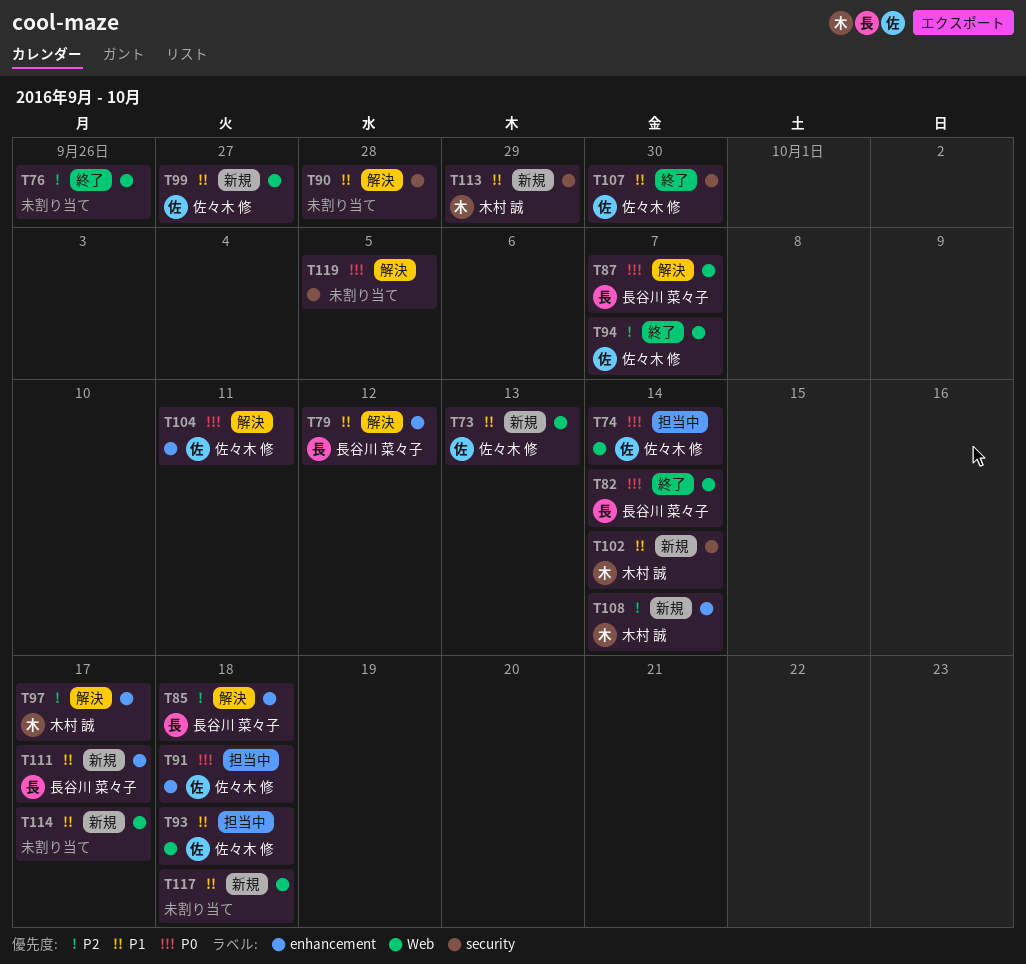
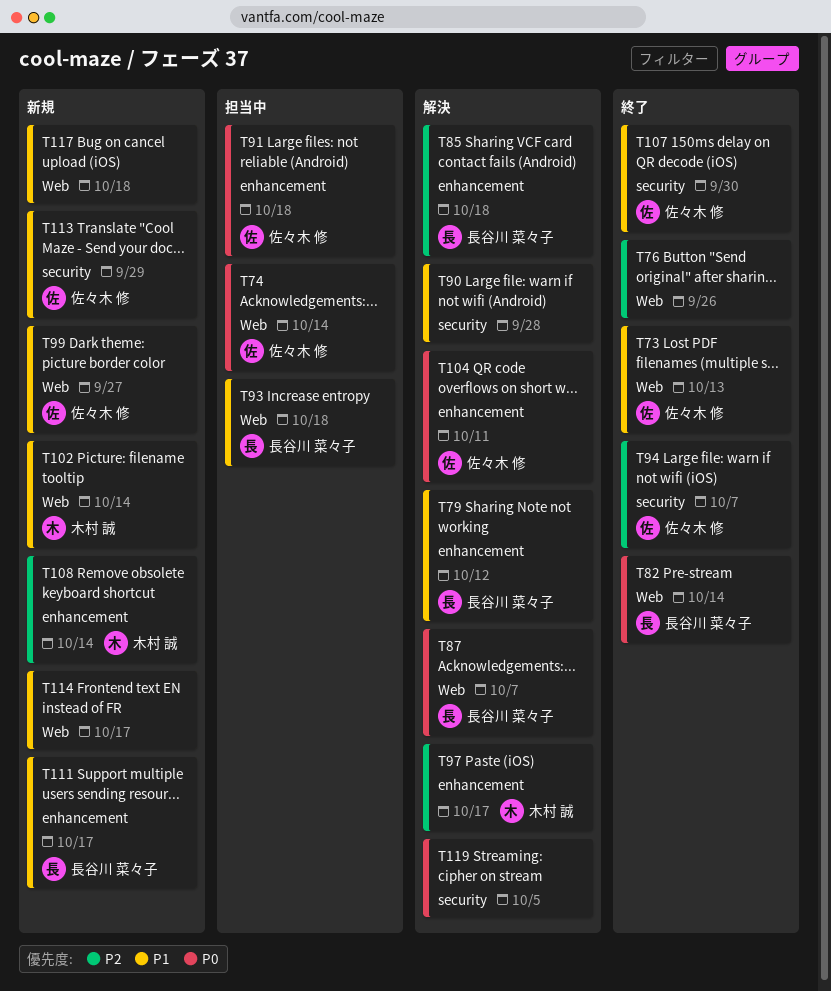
T73, status: 新規 -> 終了
T93, owner: 佐々木 修 -> 長谷川 菜々子
T94, label: Web -> security
T102, label: security -> Web
T113, owner: 木村 誠 -> 佐々木 修

